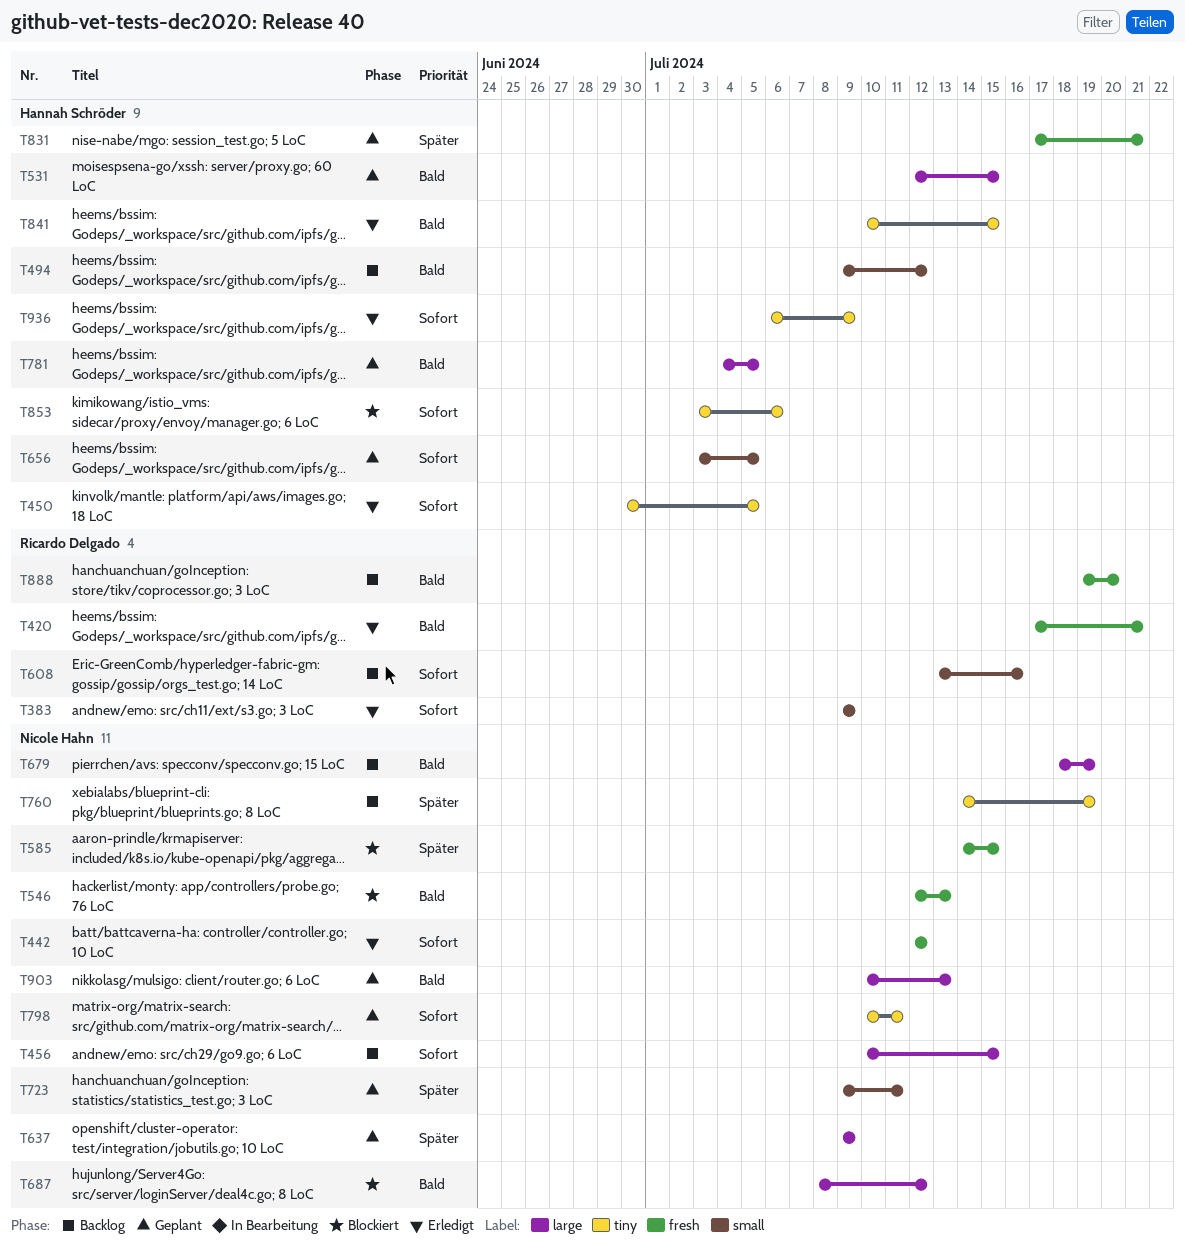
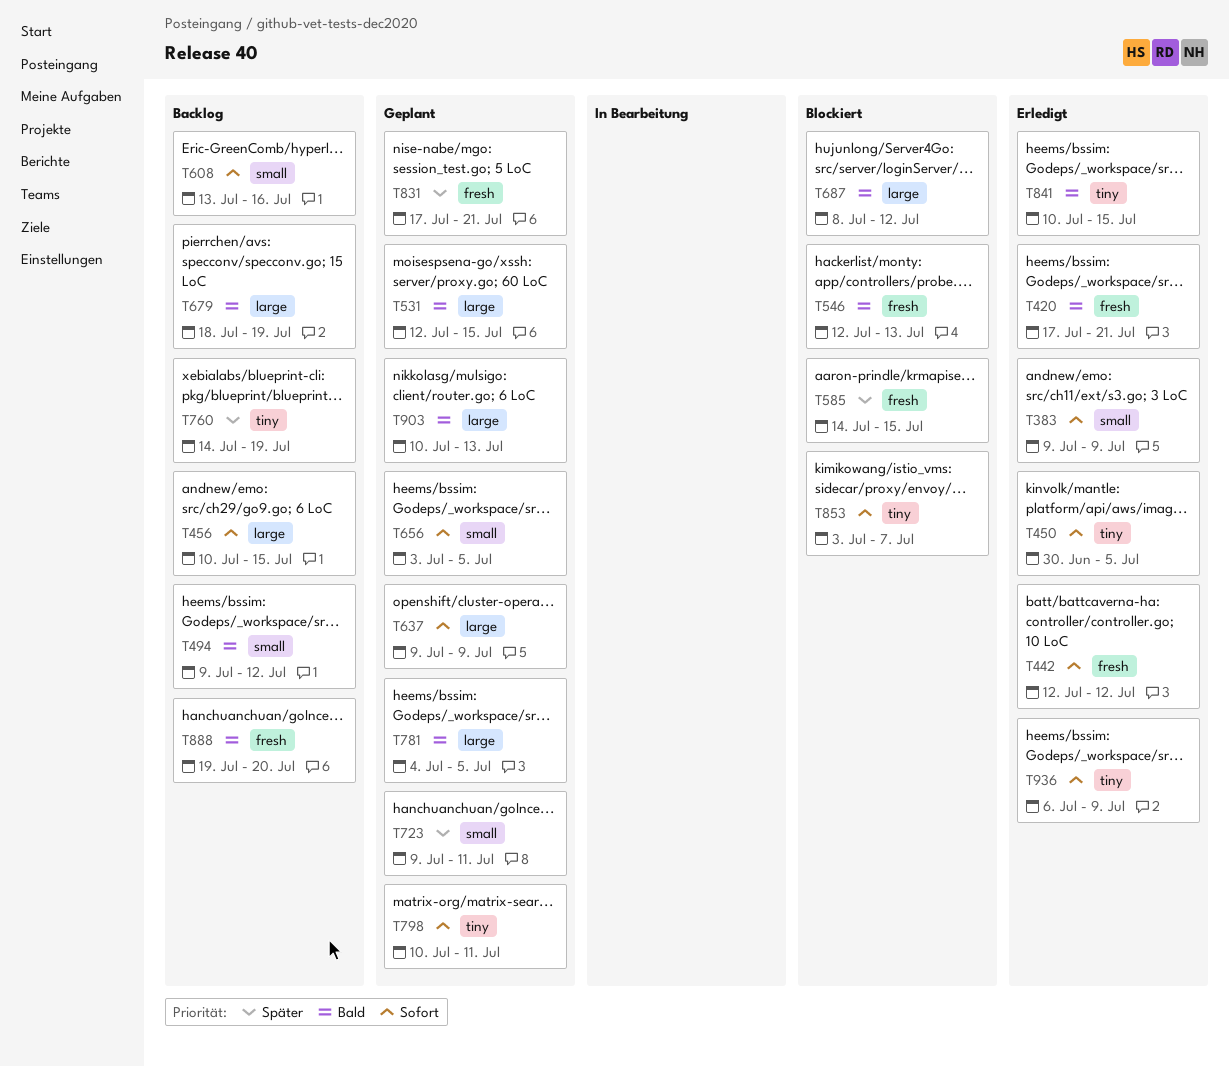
T637, priority: Später -> Sofort
T853, due: Jul 6 -> Jul 7

